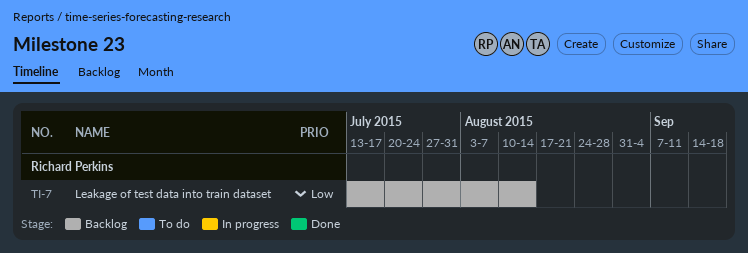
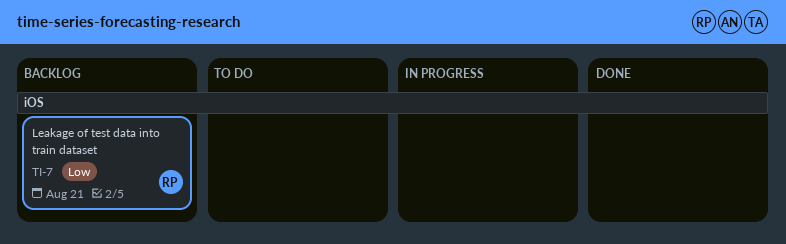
TI-7, due: Aug 14 -> Aug 21

